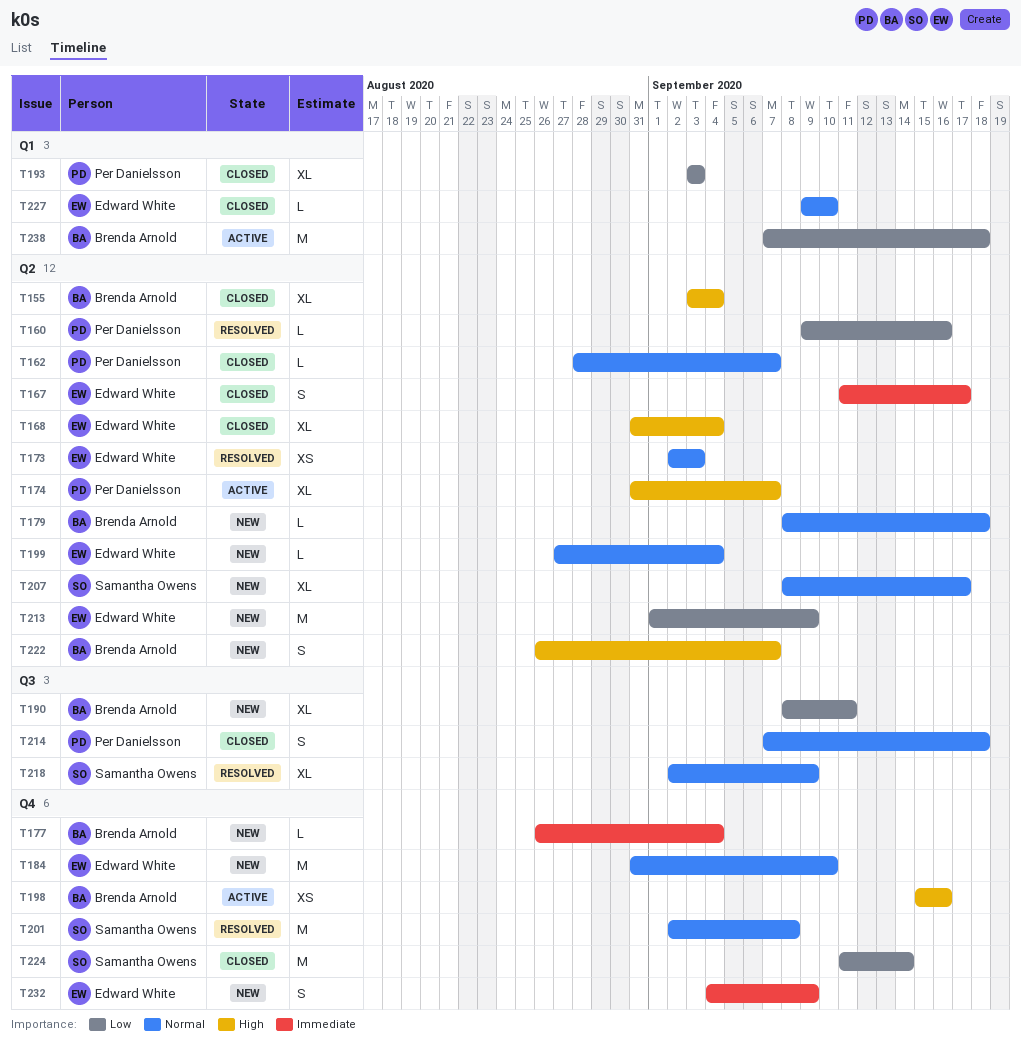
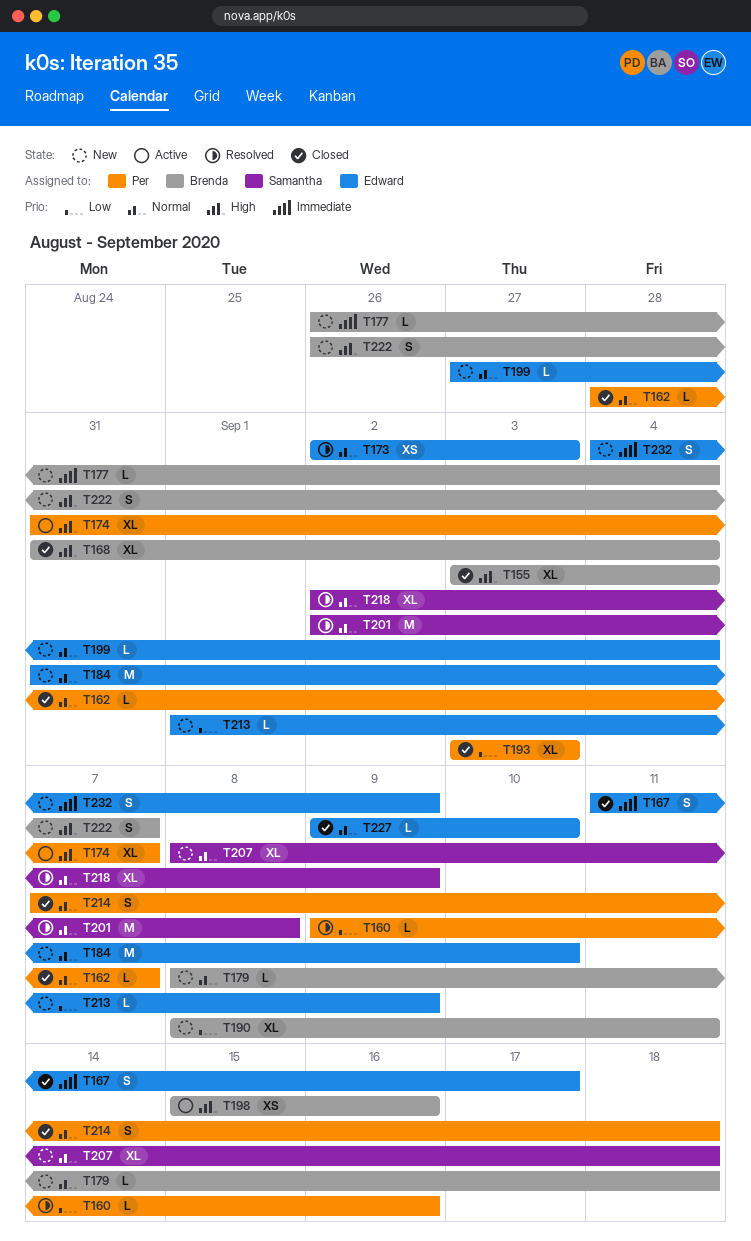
T168, owner: Edward White -> Brenda Arnold
T207, due: Sep 17 -> Sep 18
T213, estimate: M -> L
T224: present -> none
T238: present -> none

